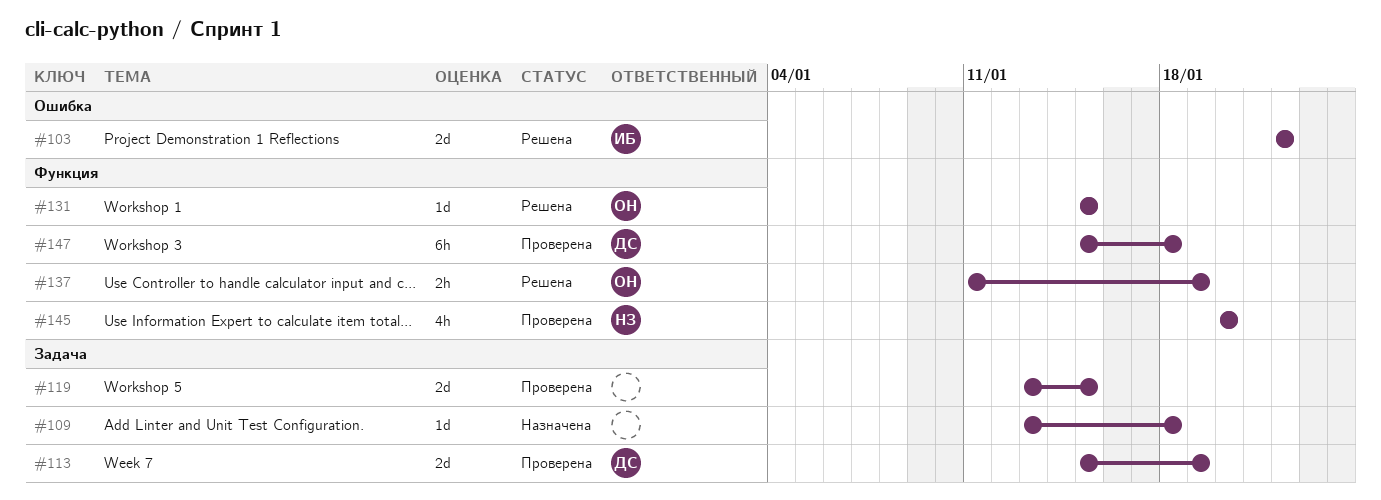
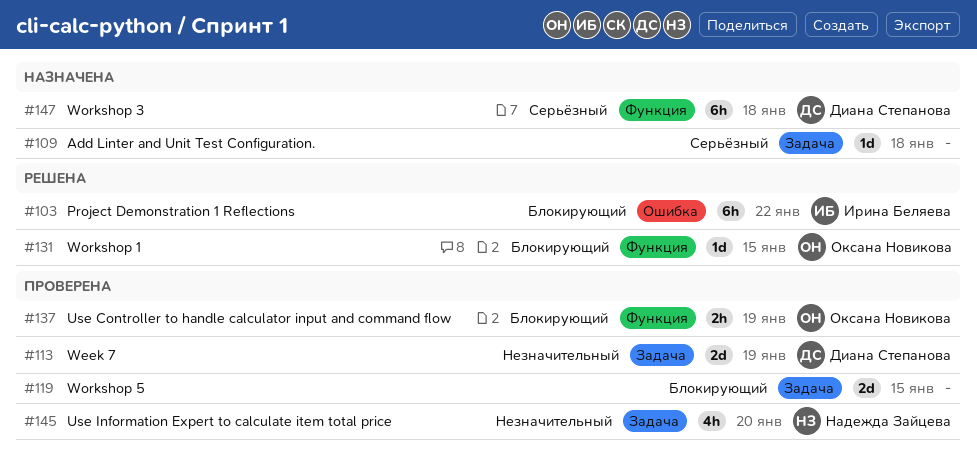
#103, estimate: 2d -> 6h
#137, status: Решена -> Проверена
#145, label: Функция -> Задача
#147, status: Проверена -> Назначена

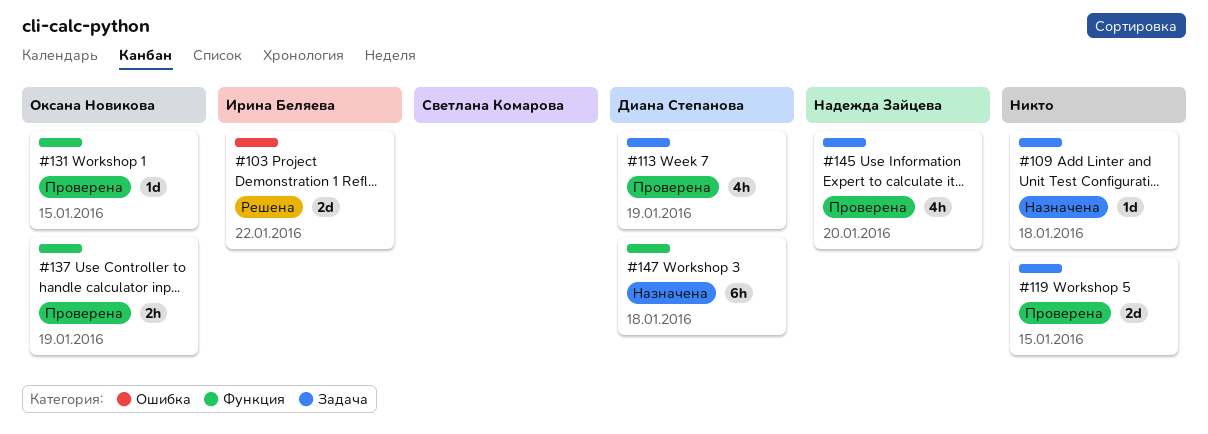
#103, estimate: 6h -> 2d
#113, estimate: 2d -> 4h
#131, status: Решена -> Проверена

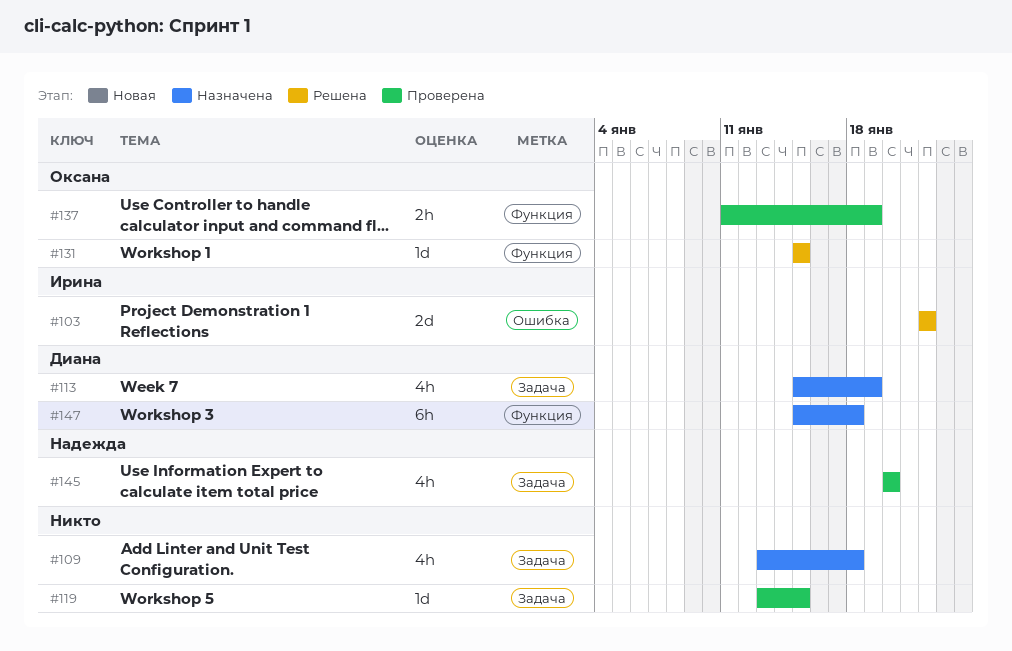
#109, estimate: 1d -> 4h
#113, status: Проверена -> Назначена
#119, estimate: 2d -> 1d
#131, status: Проверена -> Решена

